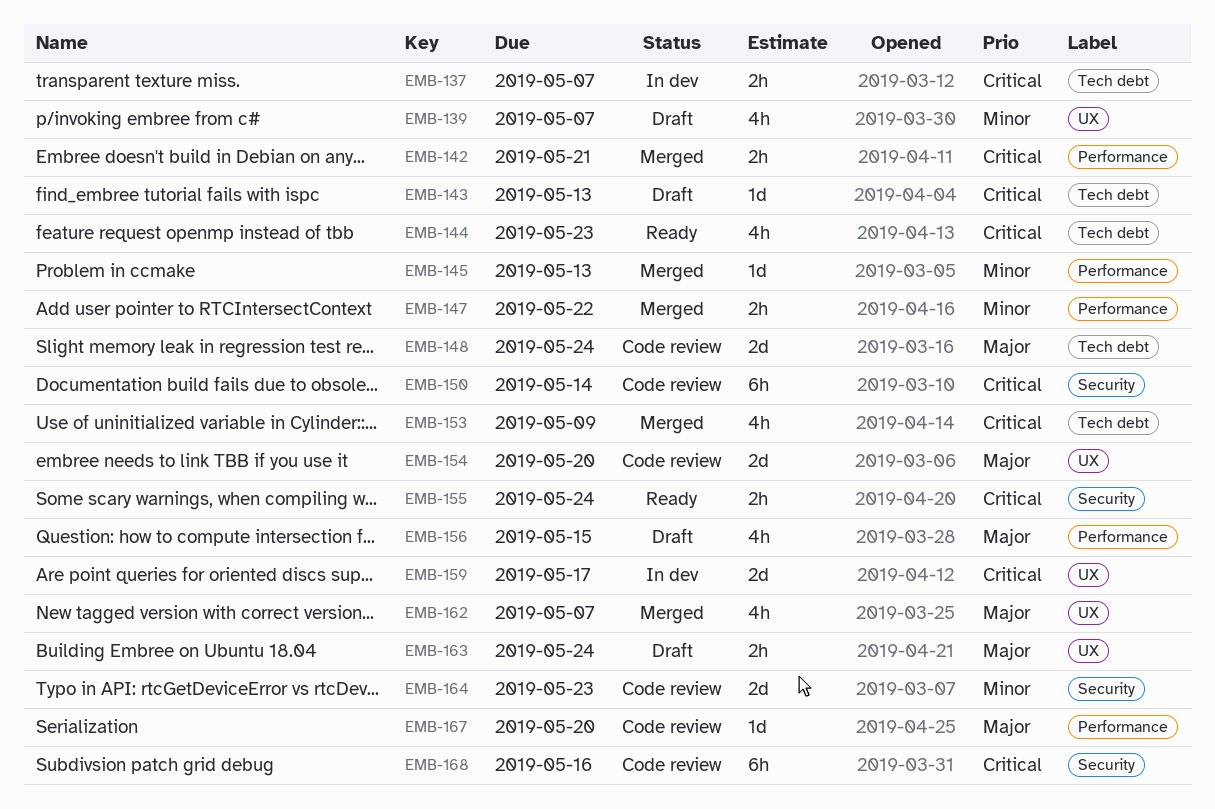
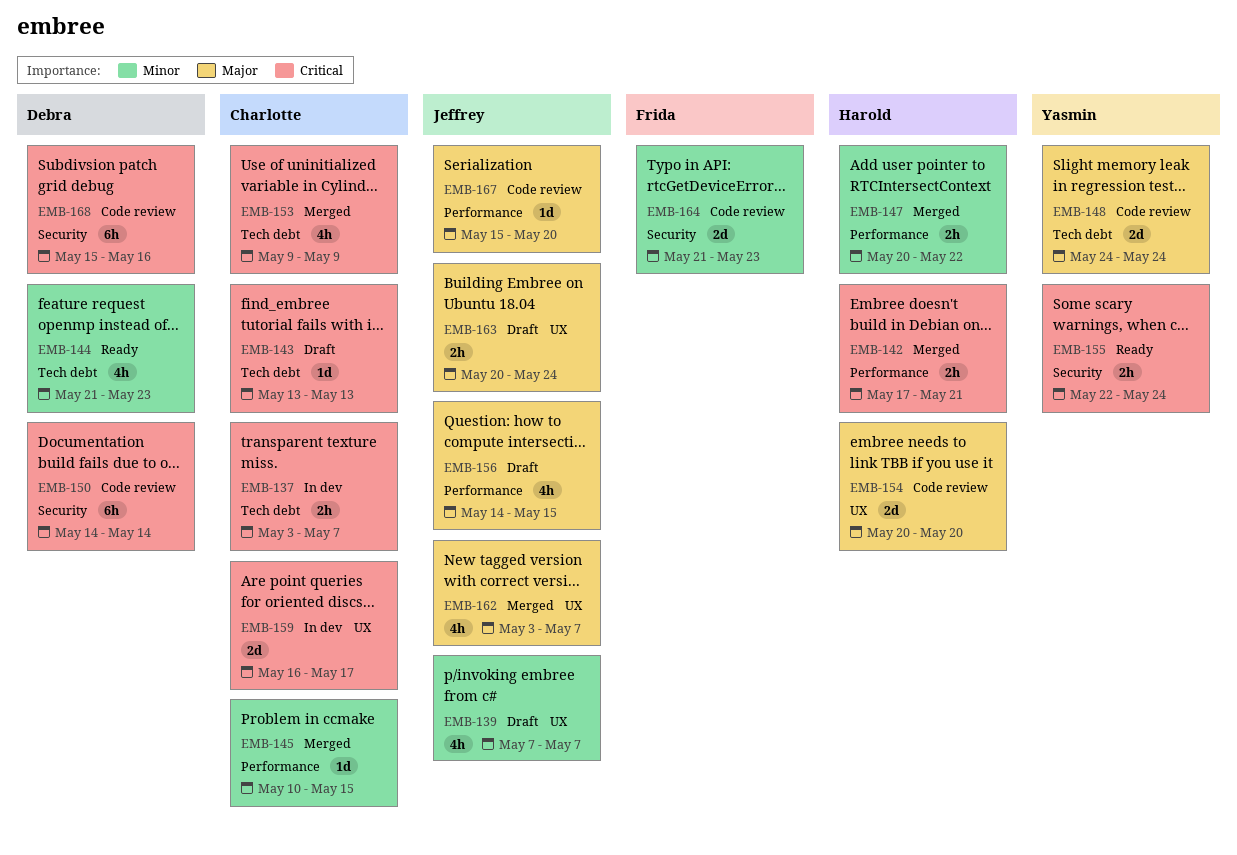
EMB-144, priority: Critical -> Minor
EMB-145, due: May 13 -> May 15

